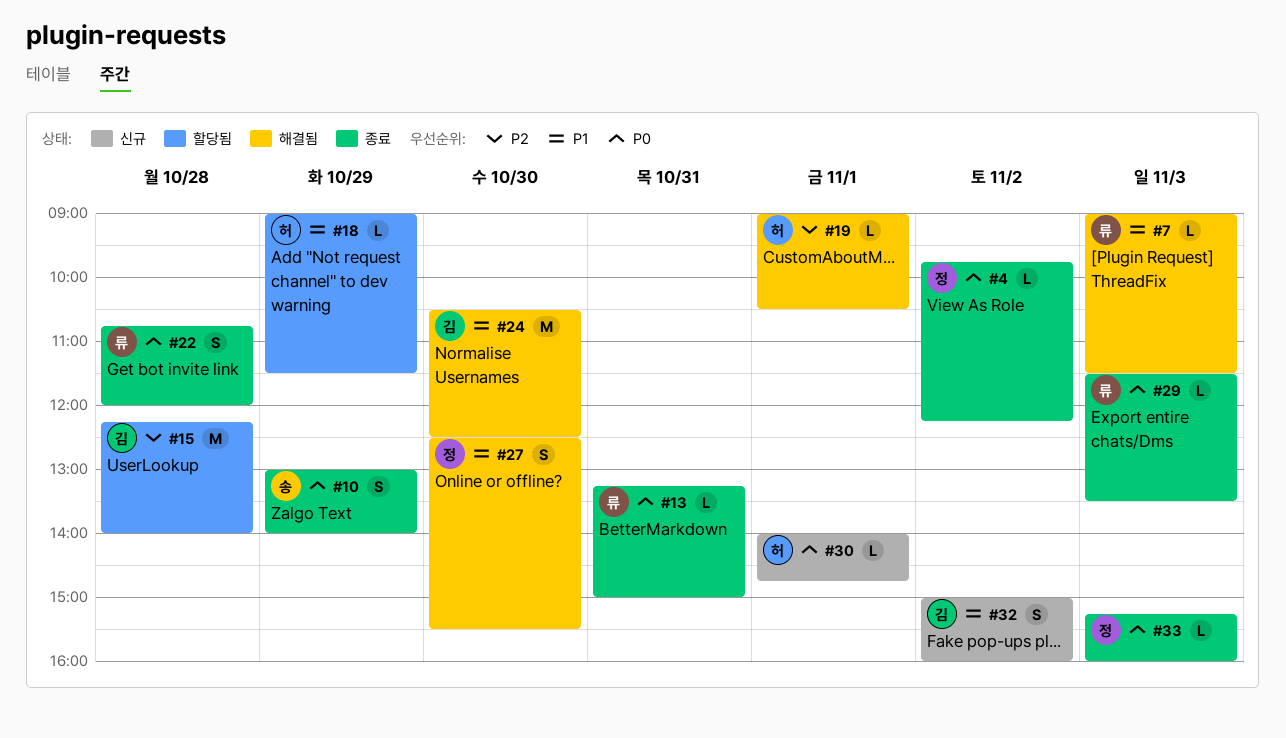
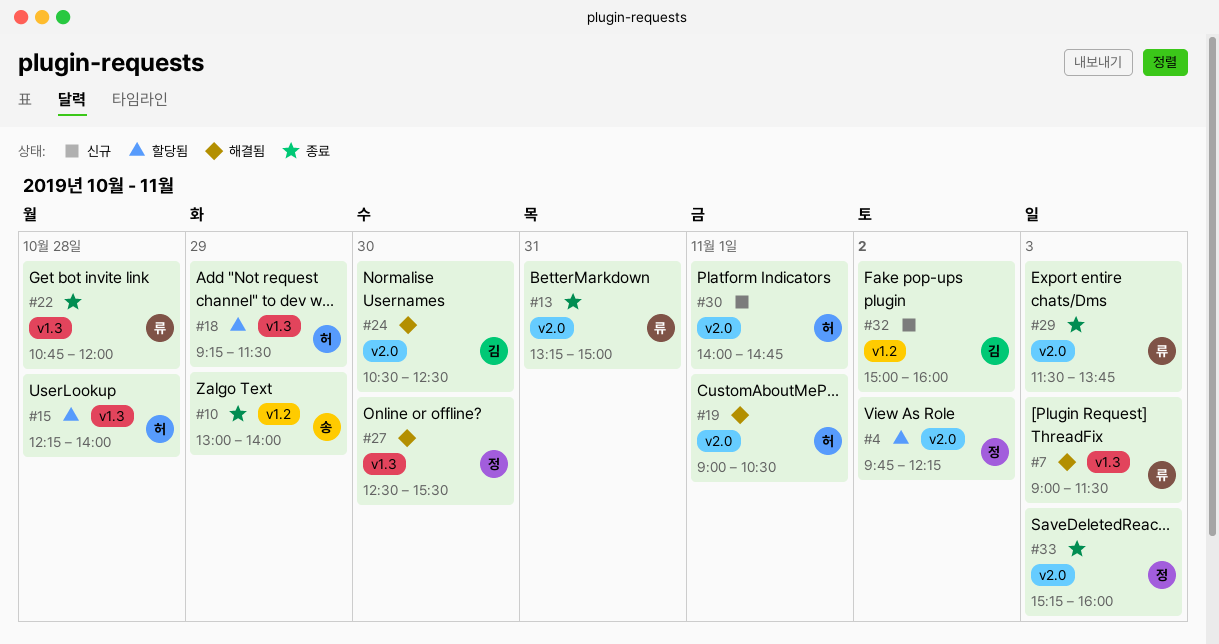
#4, status: 종료 -> 할당됨
#15, owner: 김 -> 허
#18, begins: 09:00 -> 09:15
#29, ends: 13:30 -> 13:45

